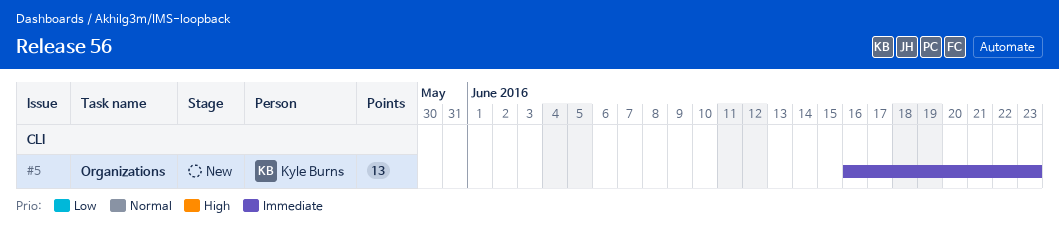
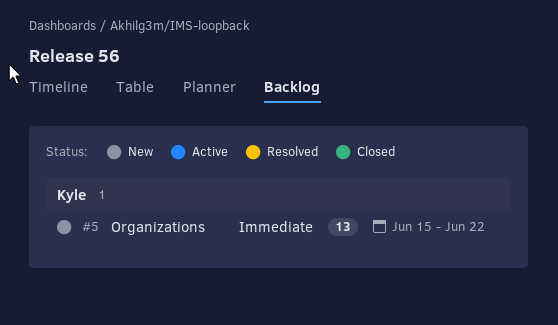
#5, start: Jun 16 -> Jun 15
#5, due: Jun 23 -> Jun 22

